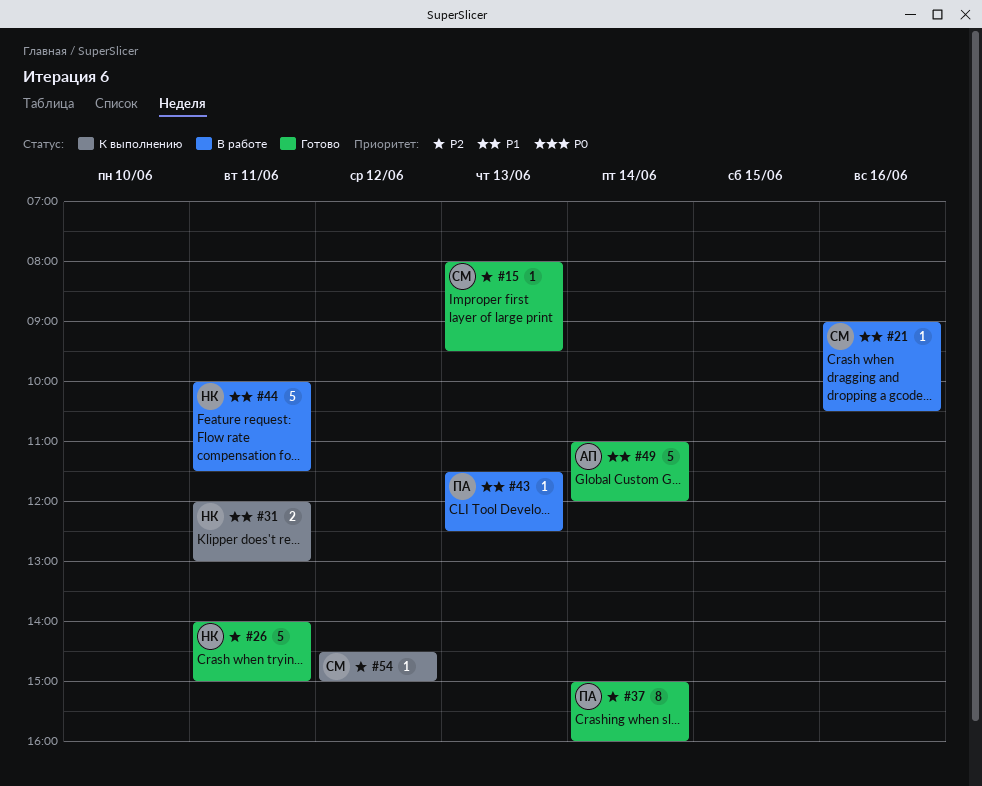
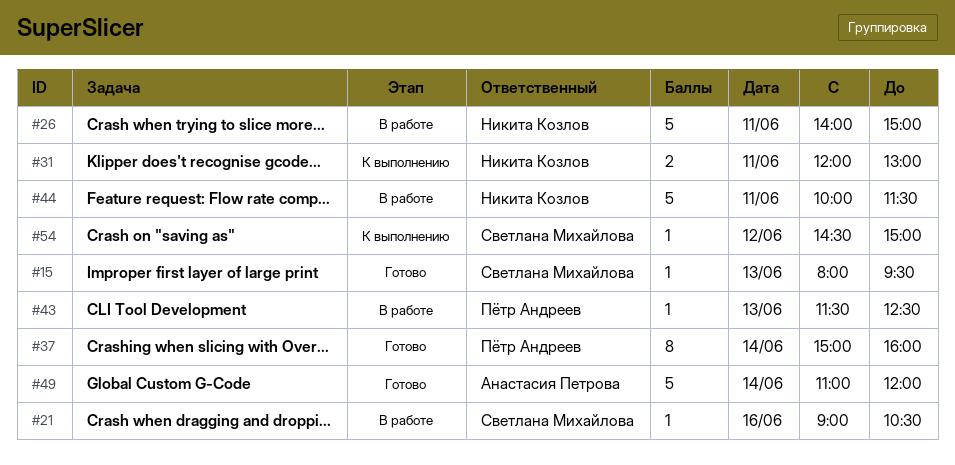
#26, status: Готово -> В работе

